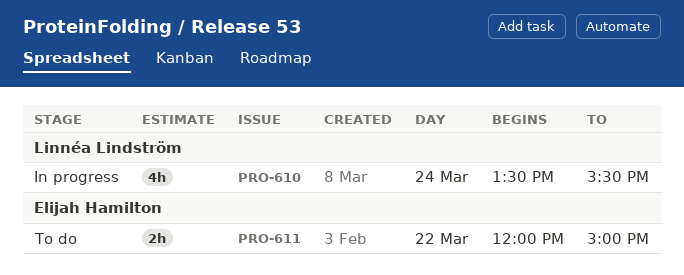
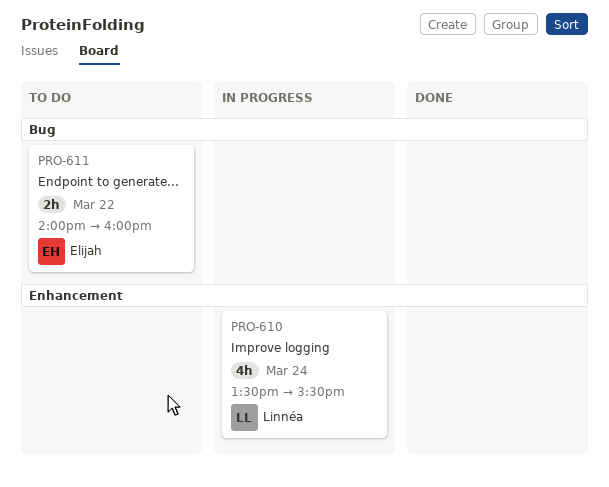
PRO-611, begins: 12:00 -> 14:00
PRO-611, ends: 15:00 -> 16:00

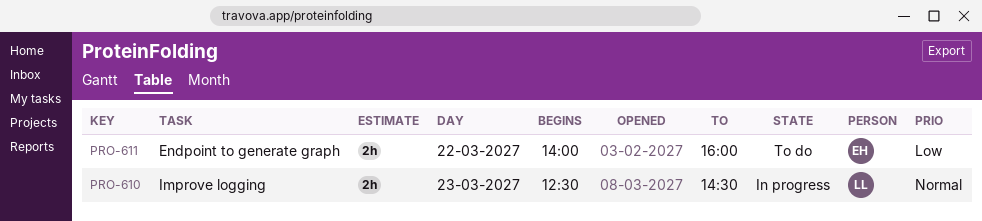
PRO-610, estimate: 4h -> 2h
PRO-610, day: Mar 24 -> Mar 23
PRO-610, begins: 13:30 -> 12:30
PRO-610, ends: 15:30 -> 14:30

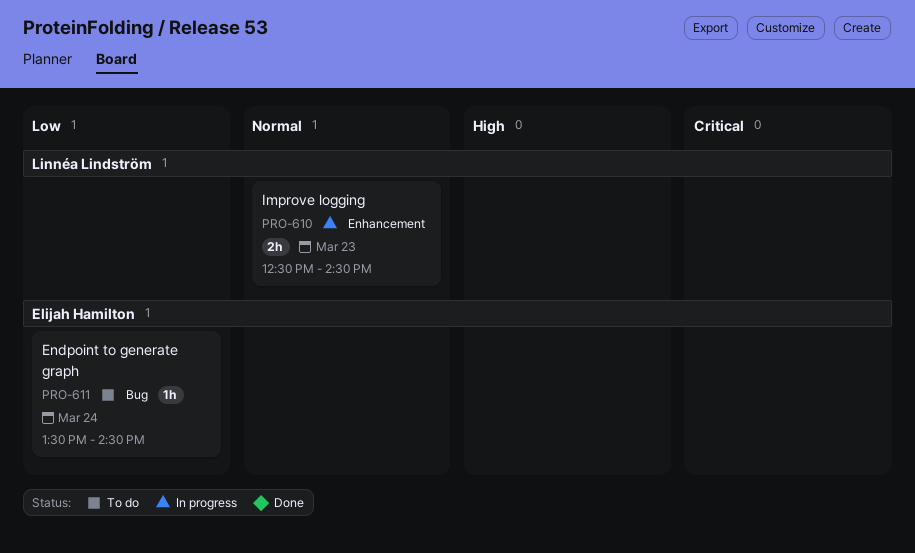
PRO-611, estimate: 2h -> 1h
PRO-611, day: Mar 22 -> Mar 24
PRO-611, begins: 14:00 -> 13:30
PRO-611, ends: 16:00 -> 14:30

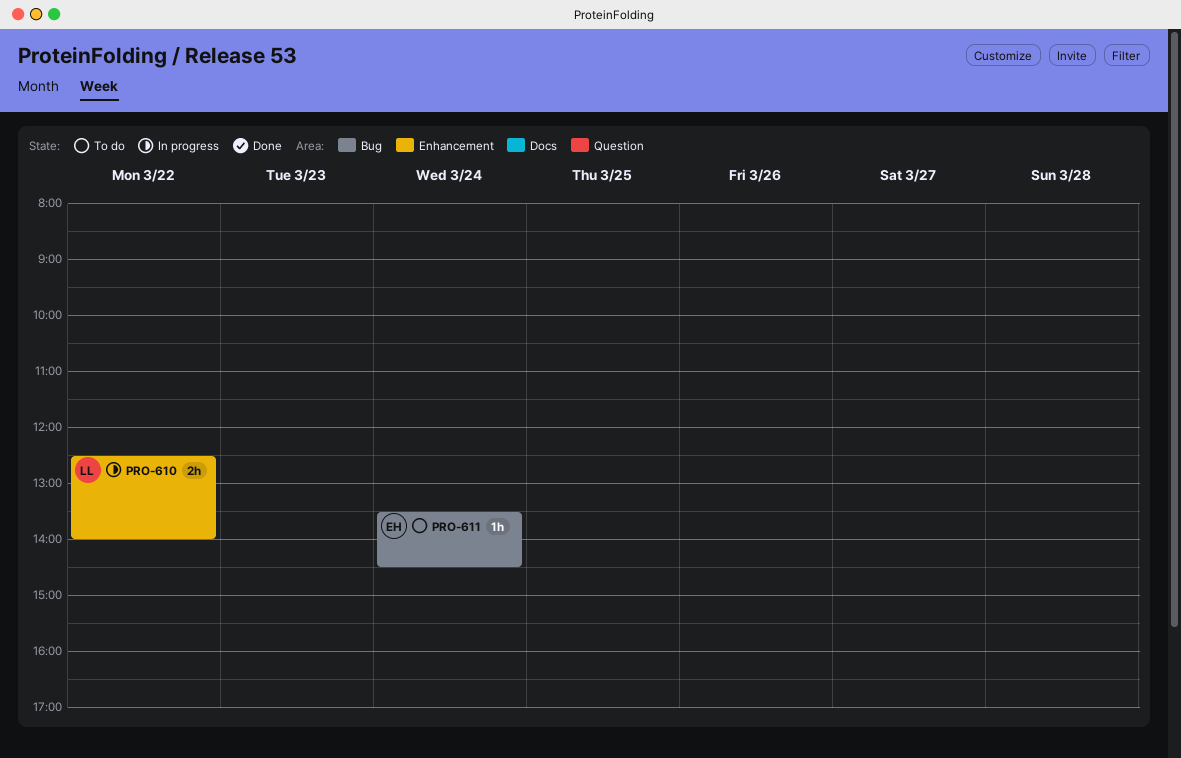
PRO-610, day: Mar 23 -> Mar 22
PRO-610, ends: 14:30 -> 14:00

